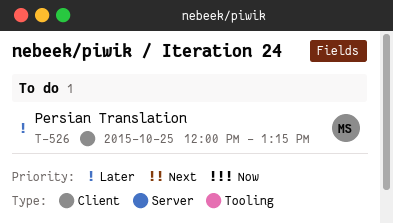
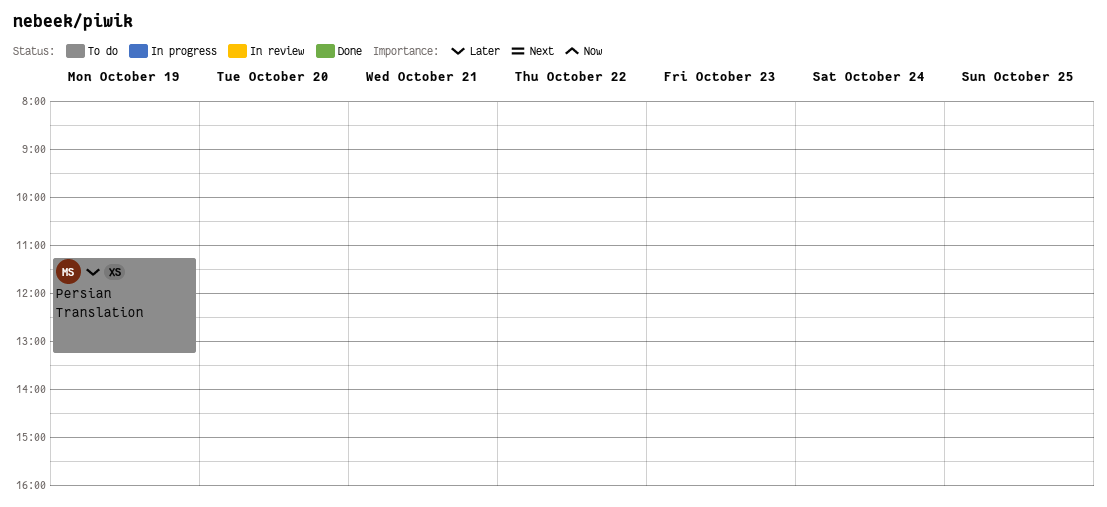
Persian Translation, day: Oct 25 -> Oct 19
Persian Translation, begins: 12:00 -> 11:15

